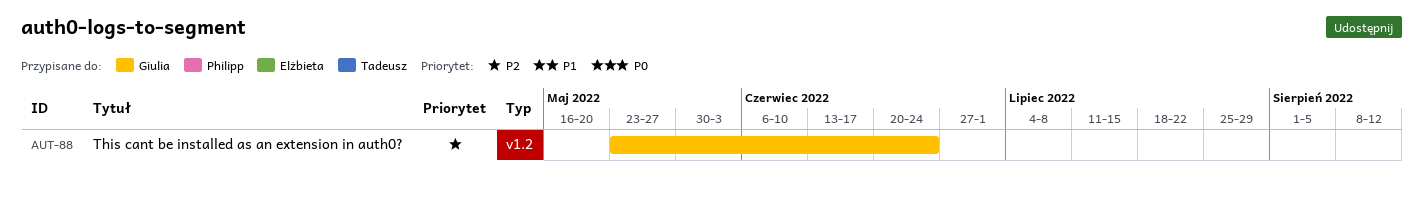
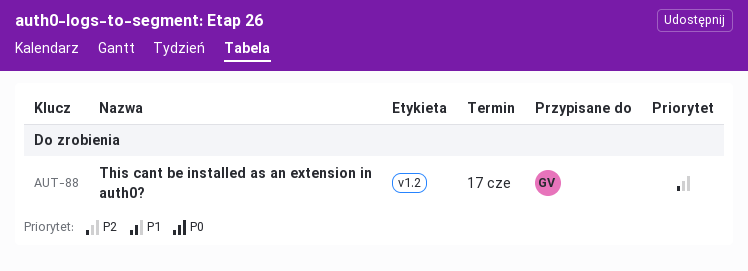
AUT-88, due: Jun 24 -> Jun 17

